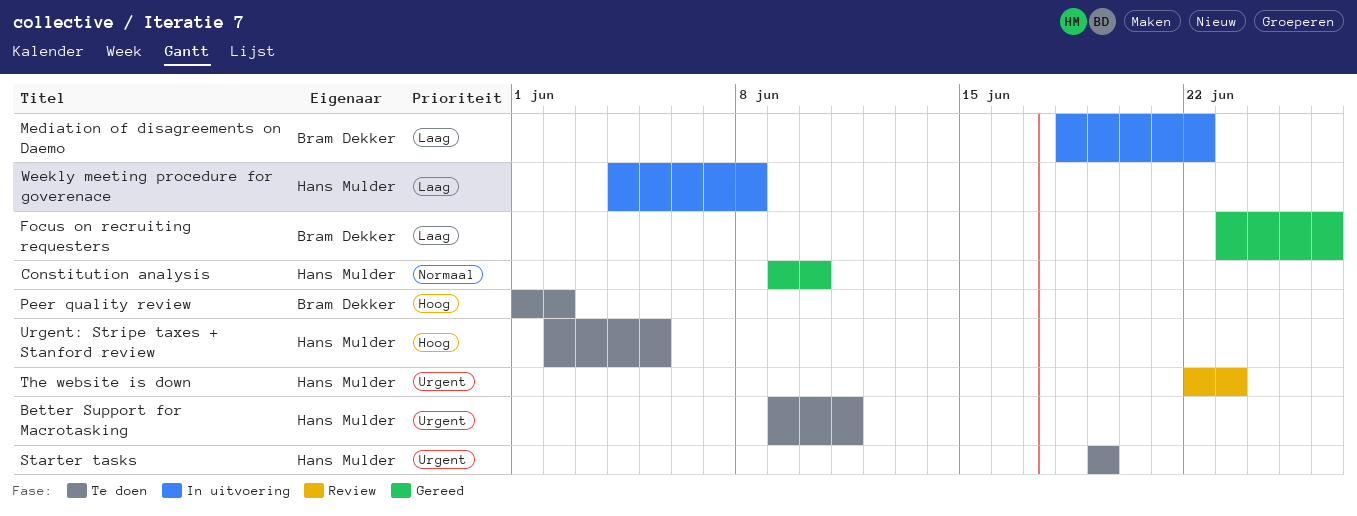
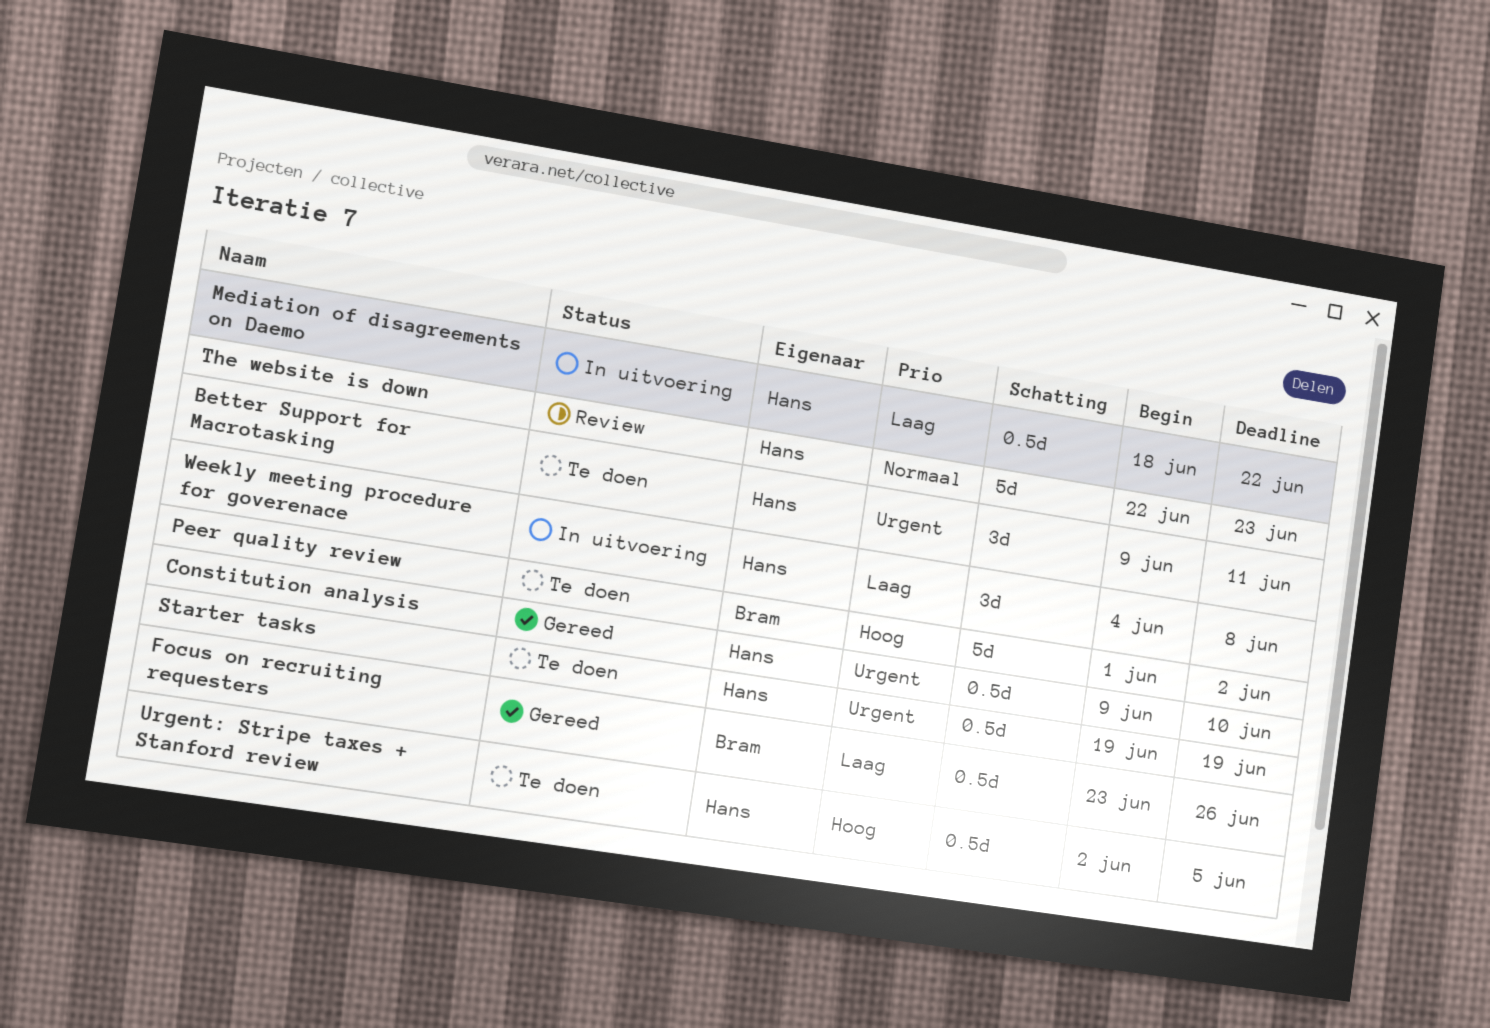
Constitution analysis, priority: Normaal -> Urgent
Mediation of disagreements on Daemo, owner: Bram Dekker -> Hans Mulder
The website is down, priority: Urgent -> Normaal

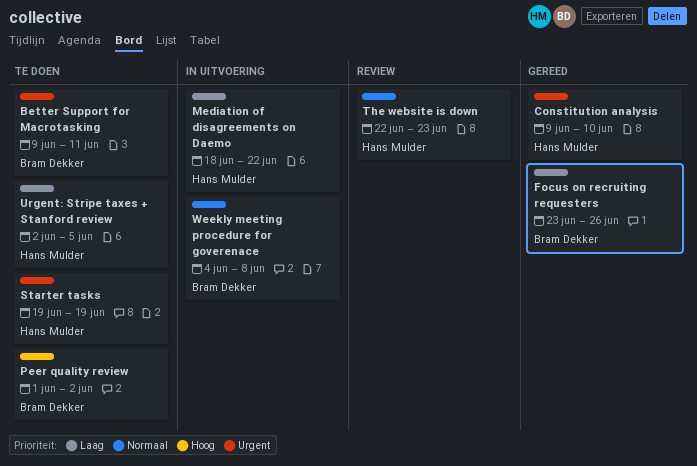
Better Support for Macrotasking, owner: Hans Mulder -> Bram Dekker
Urgent: Stripe taxes + Stanford review, priority: Hoog -> Laag
Weekly meeting procedure for goverenace, owner: Hans Mulder -> Bram Dekker
Weekly meeting procedure for goverenace, priority: Laag -> Normaal

